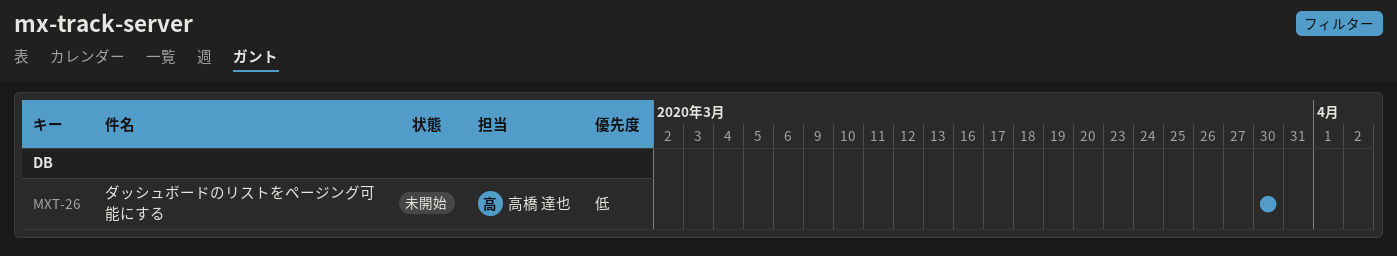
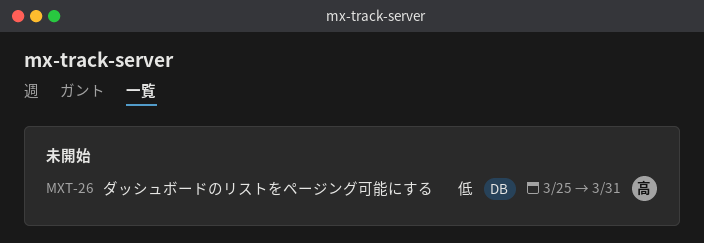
MXT-26, start: Mar 30 -> Mar 25
MXT-26, due: Mar 30 -> Mar 31

